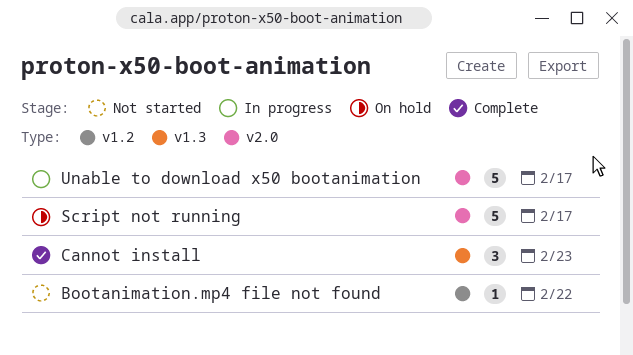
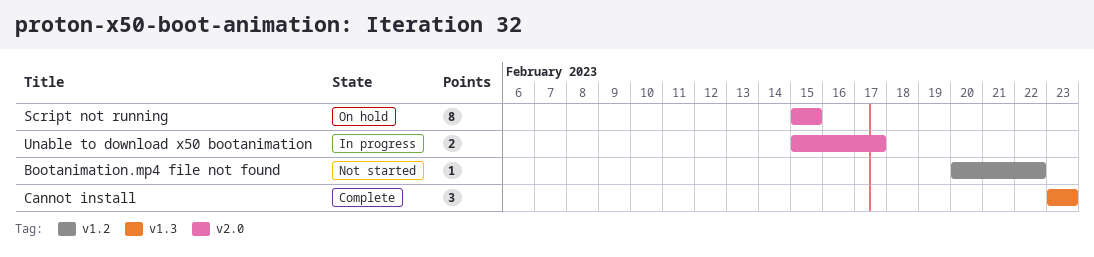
Script not running, estimate: 5 -> 8
Script not running, due: Feb 17 -> Feb 15
Unable to download x50 bootanimation, estimate: 5 -> 2

